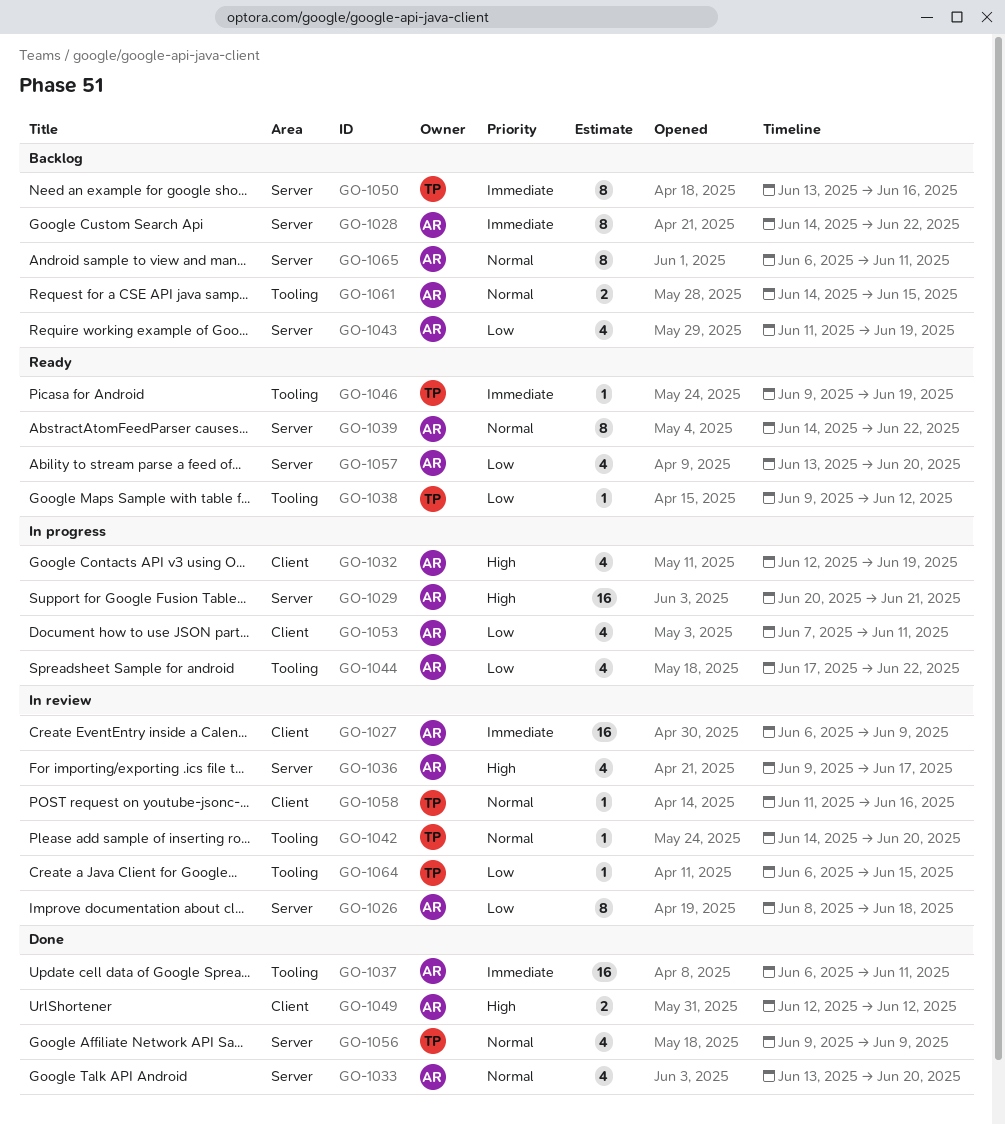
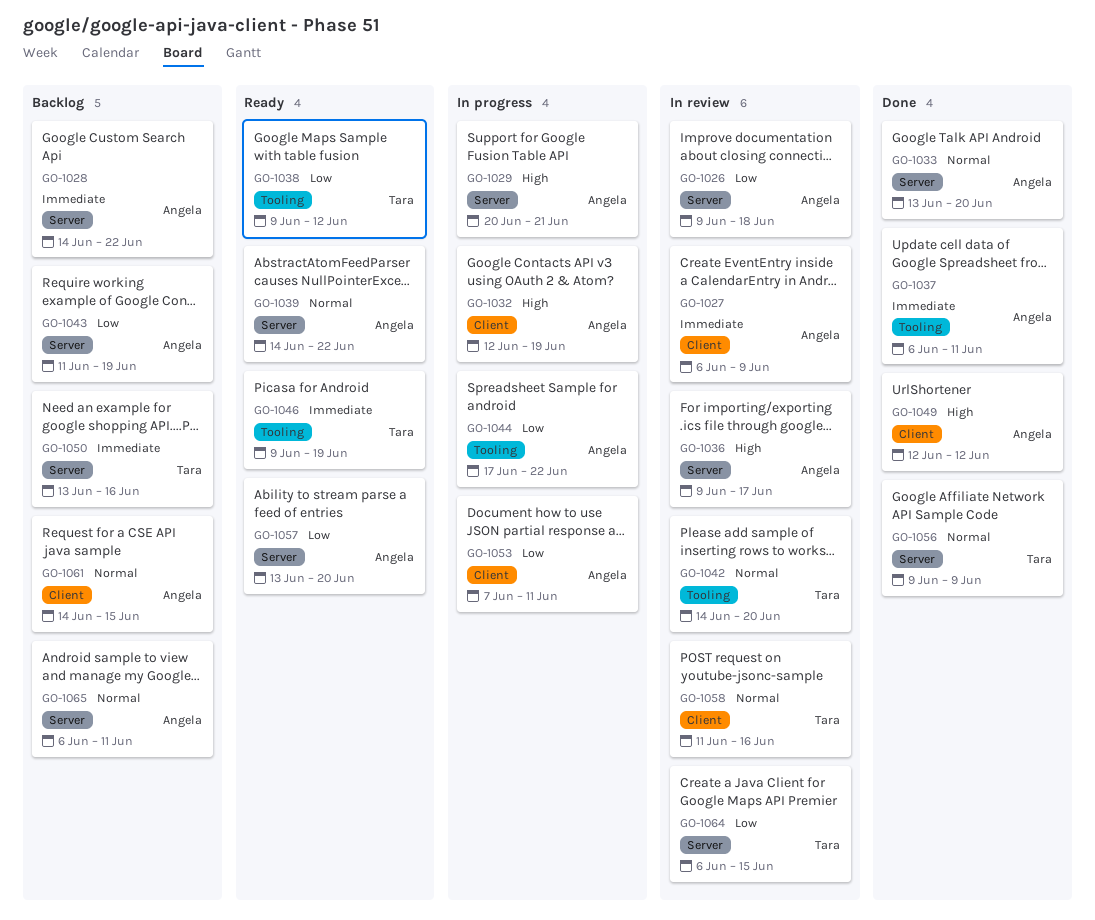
GO-1026, start: Jun 8 -> Jun 9
GO-1061, label: Tooling -> Client
GO-1064, label: Tooling -> Server

